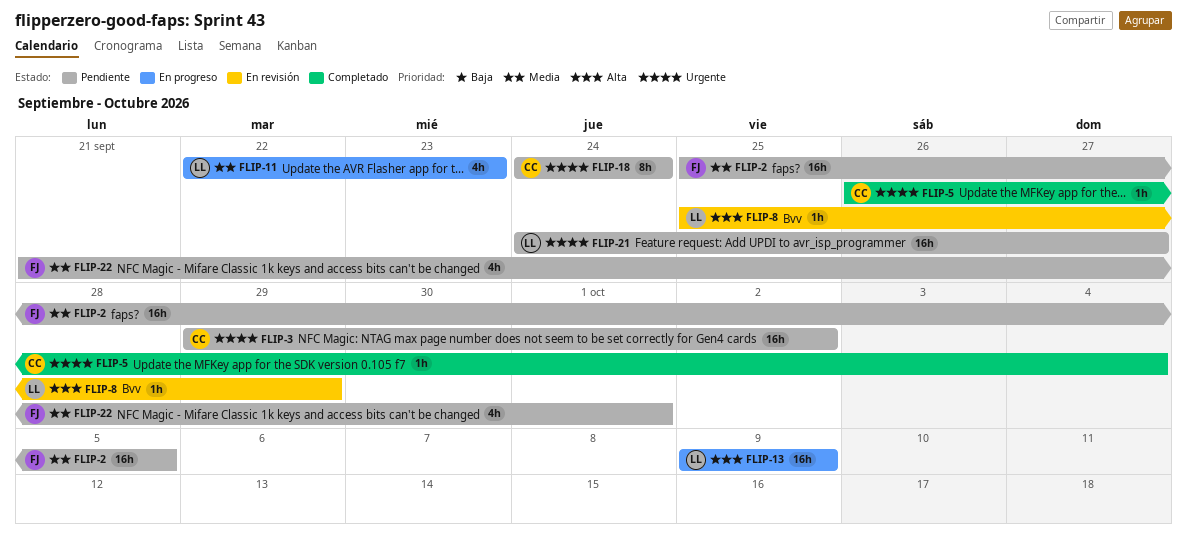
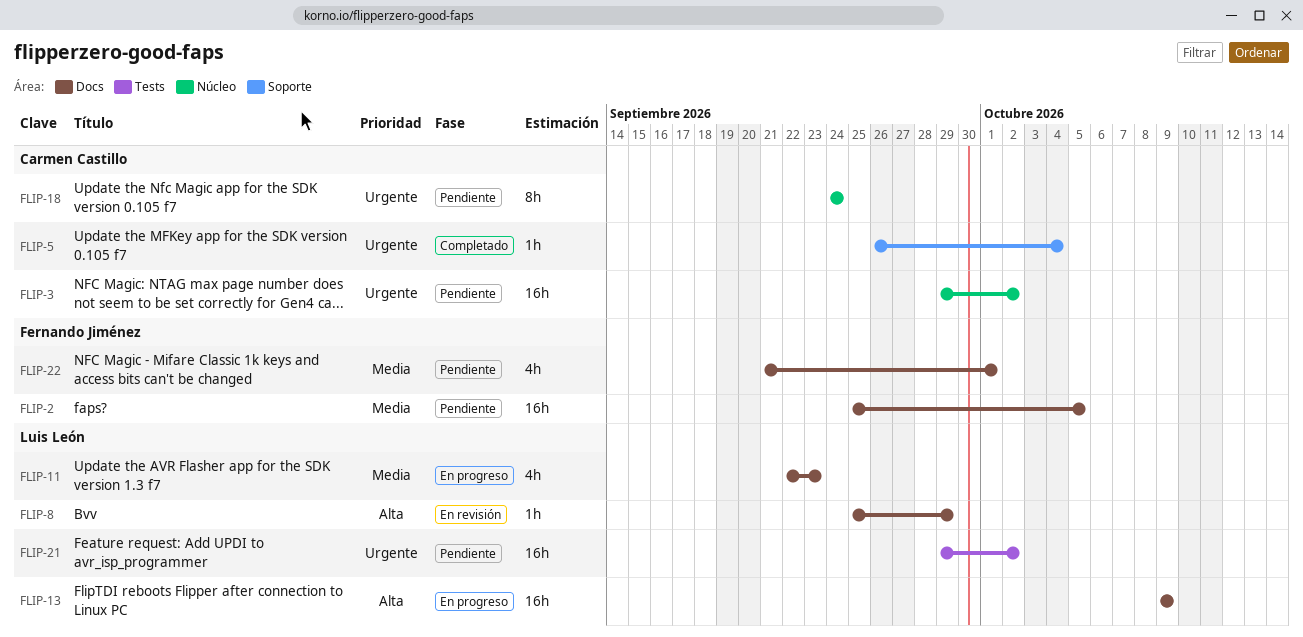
FLIP-21, start: Sep 24 -> Sep 29
FLIP-21, due: Sep 27 -> Oct 2

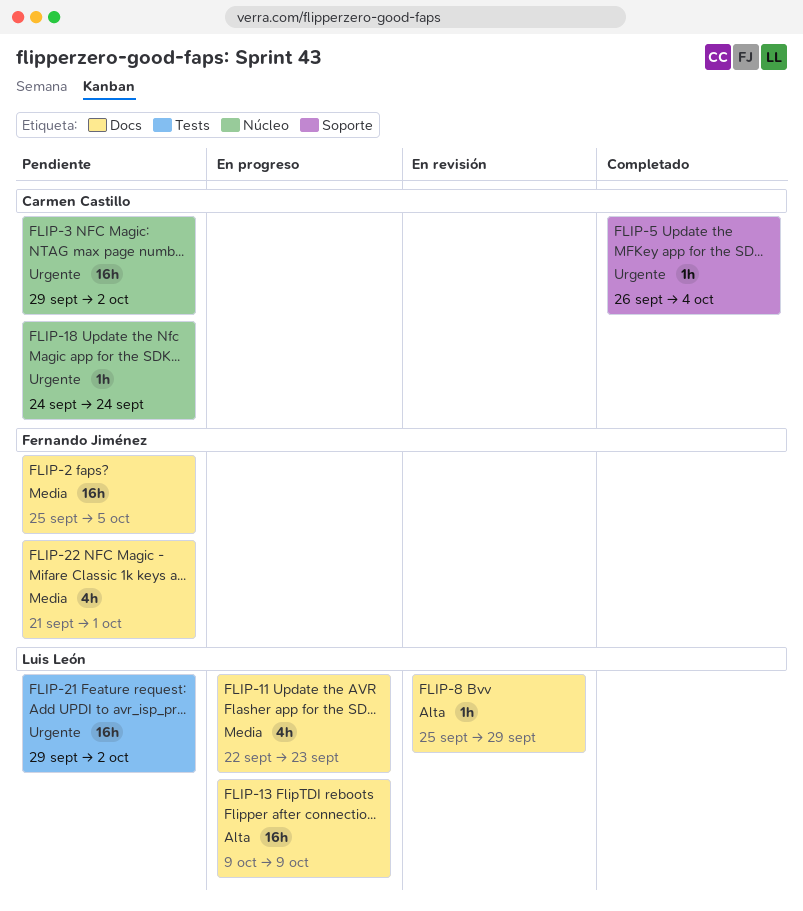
FLIP-18, estimate: 8h -> 1h

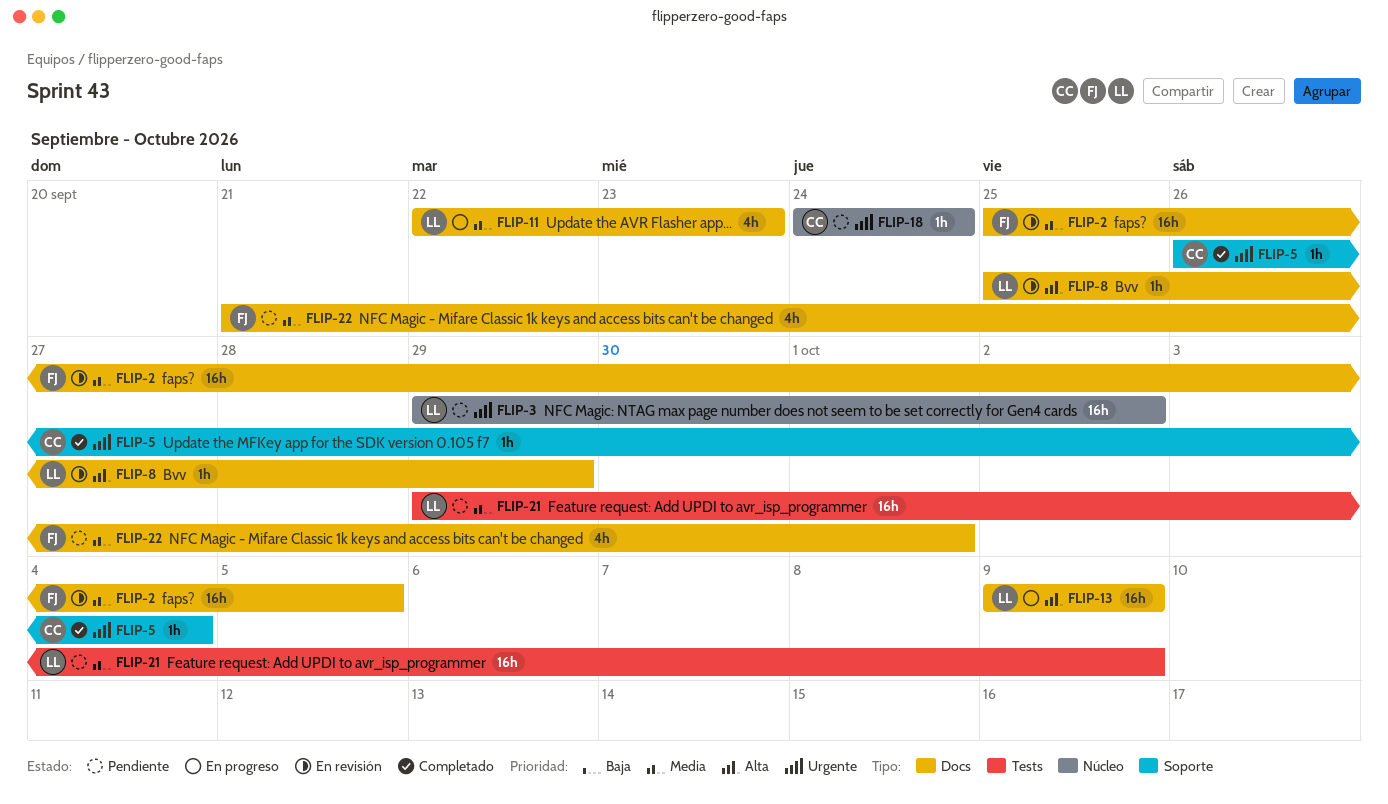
FLIP-2, status: Pendiente -> En revisión
FLIP-3, owner: Carmen Castillo -> Luis León
FLIP-21, priority: Urgente -> Media
FLIP-21, due: Oct 2 -> Oct 9

